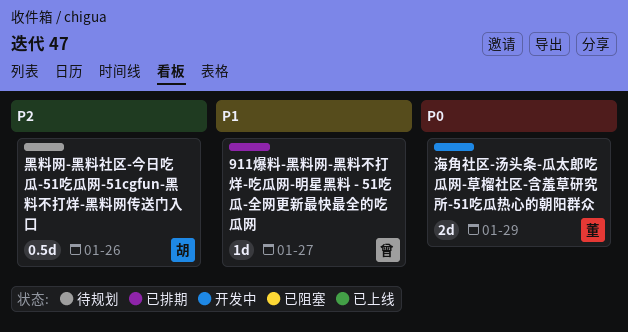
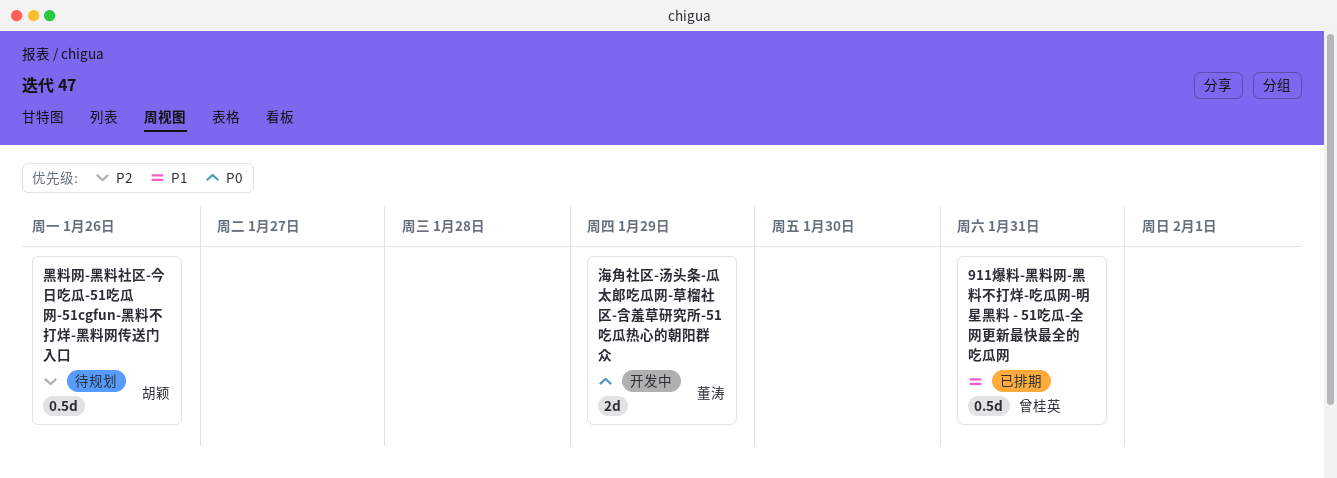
911爆料-黑料网-黑料不打烊-吃瓜网-明星黑料 - 51吃瓜-全网更新最快最全的吃瓜网, estimate: 1d -> 0.5d
911爆料-黑料网-黑料不打烊-吃瓜网-明星黑料 - 51吃瓜-全网更新最快最全的吃瓜网, due: Jan 27 -> Jan 31

